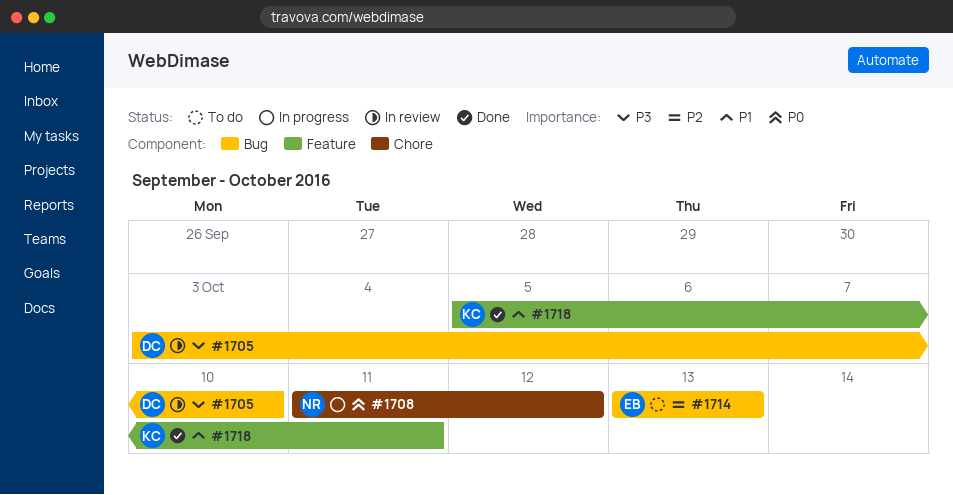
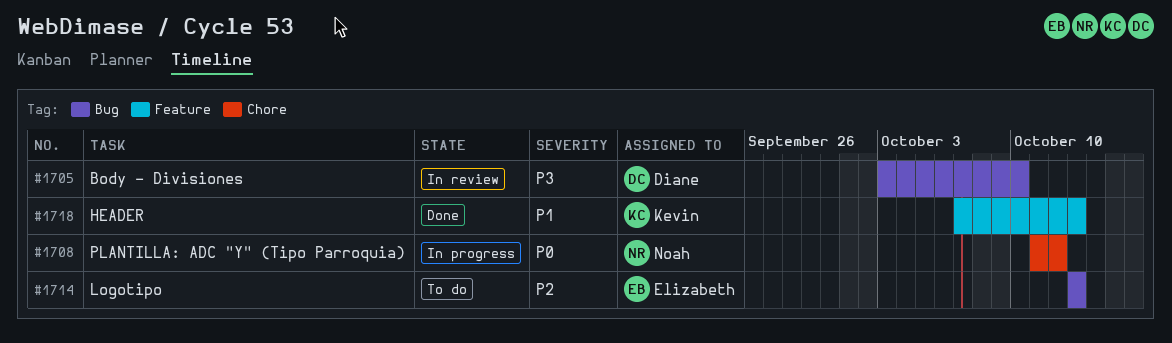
#1718, start: Oct 5 -> Oct 7
#1718, due: Oct 11 -> Oct 13

